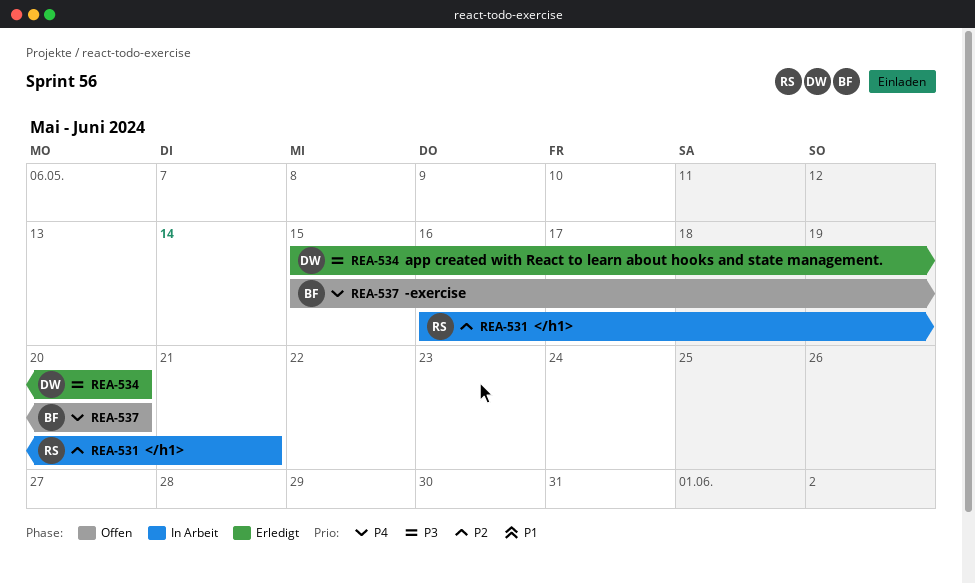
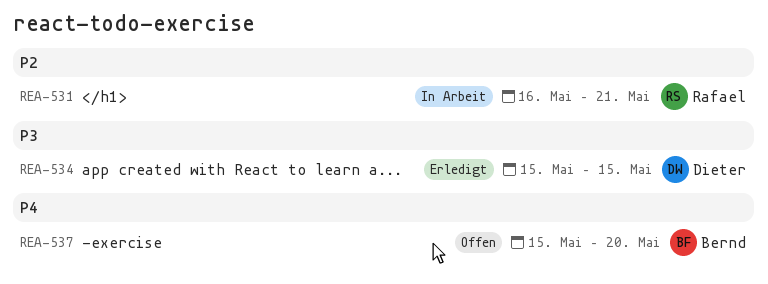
REA-534, due: May 20 -> May 15

